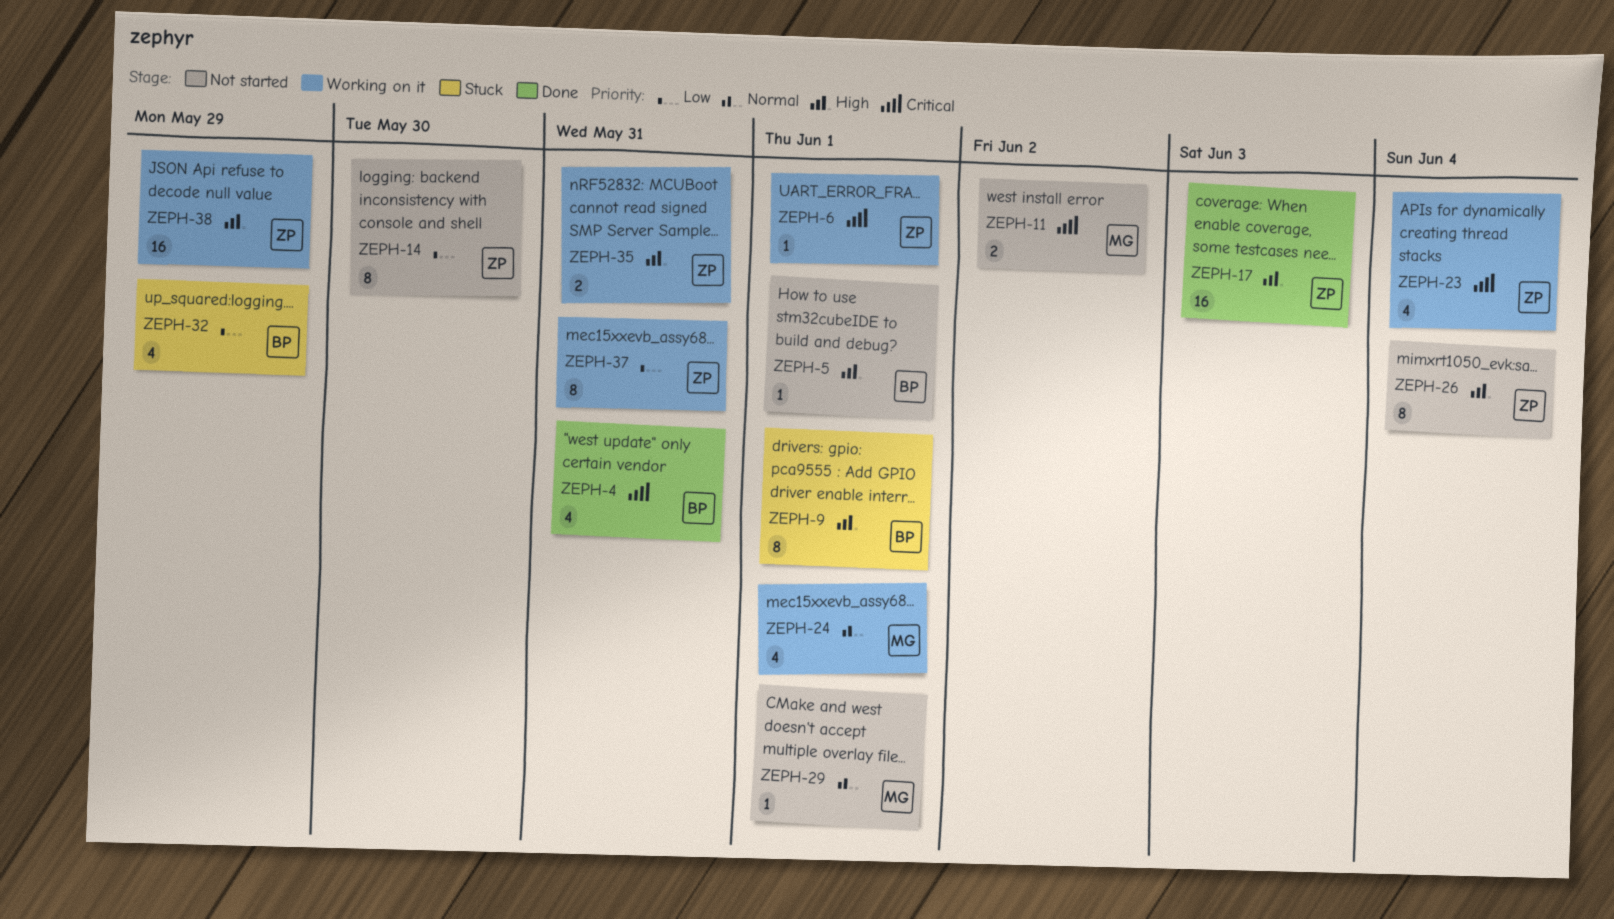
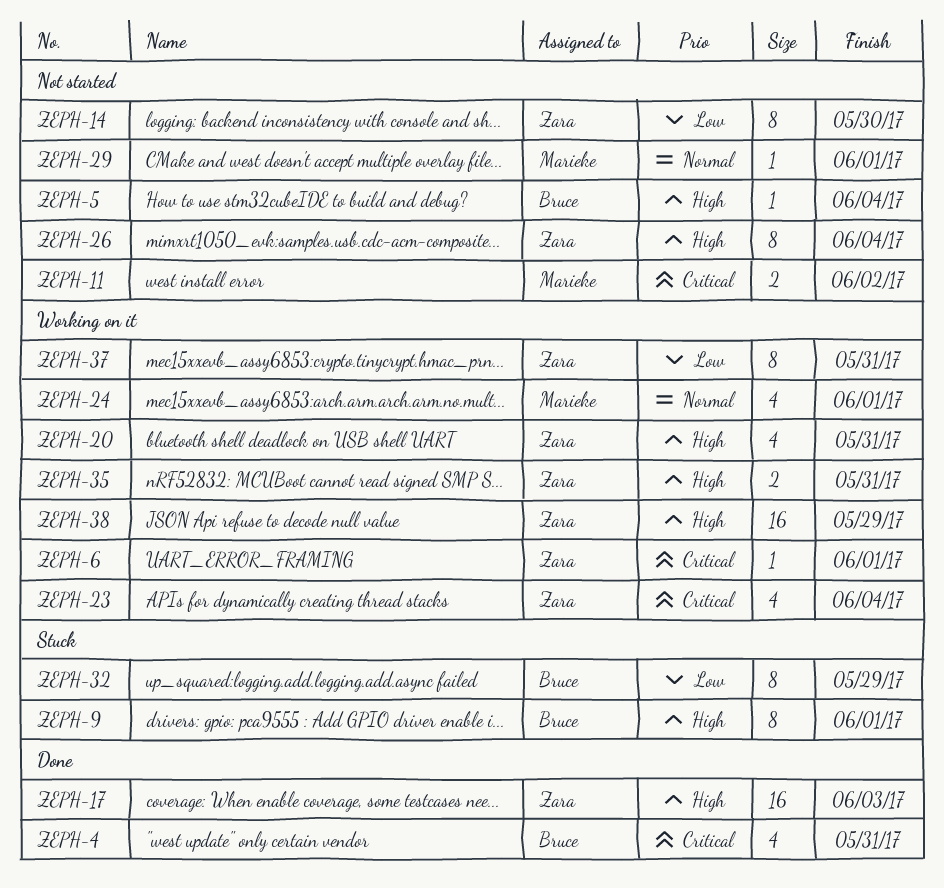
ZEPH-5, due: Jun 1 -> Jun 4
ZEPH-20: none -> present
ZEPH-32, estimate: 4 -> 8

